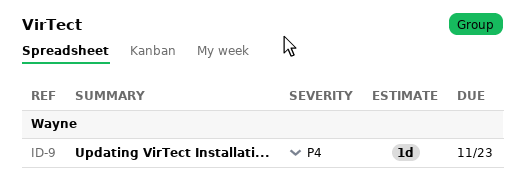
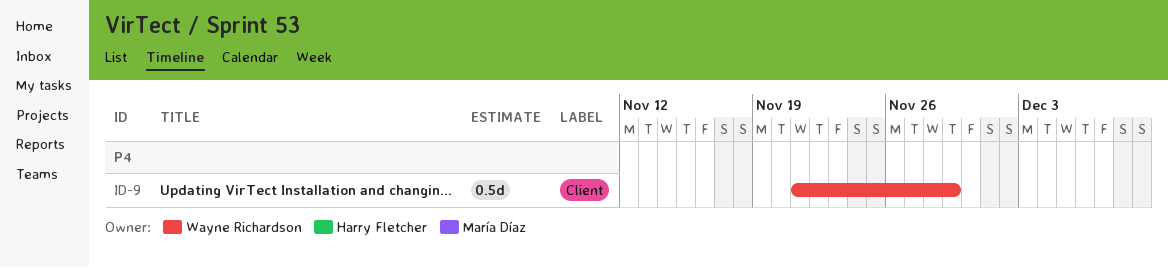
ID-9, estimate: 1d -> 0.5d
ID-9, due: Nov 23 -> Nov 29

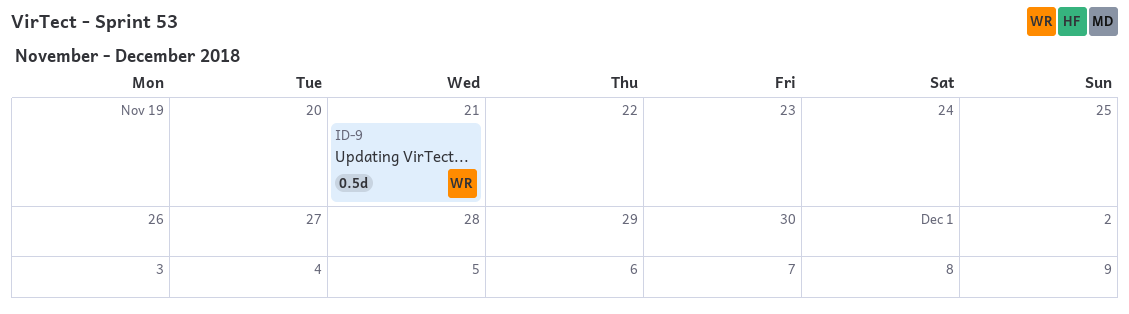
ID-9, due: Nov 29 -> Nov 21

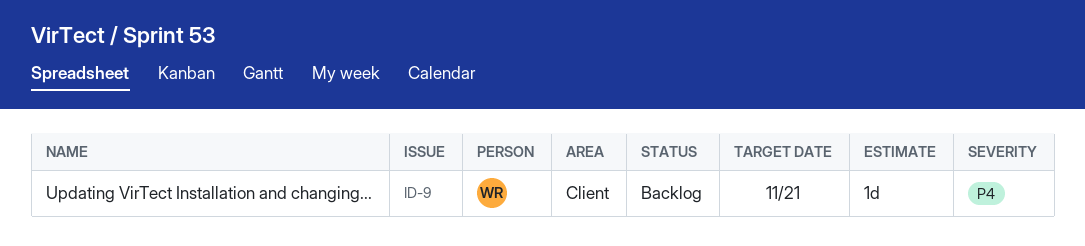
ID-9, estimate: 0.5d -> 1d

